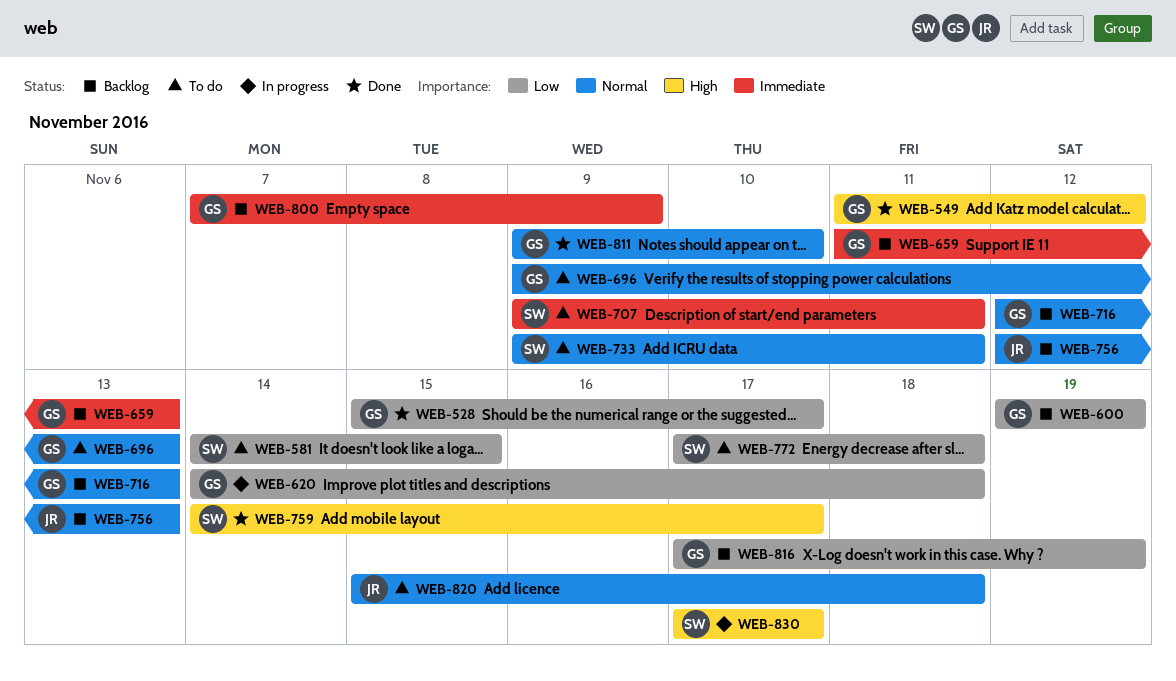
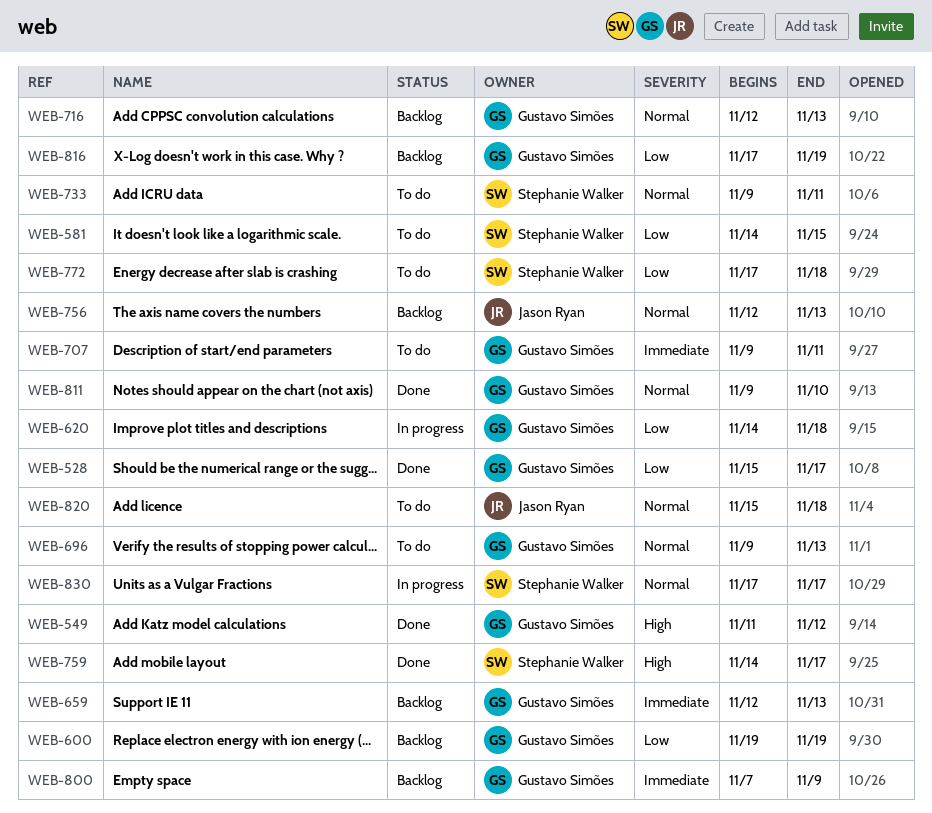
WEB-659, start: Nov 11 -> Nov 12
WEB-707, owner: Stephanie Walker -> Gustavo Simões
WEB-830, priority: High -> Normal

